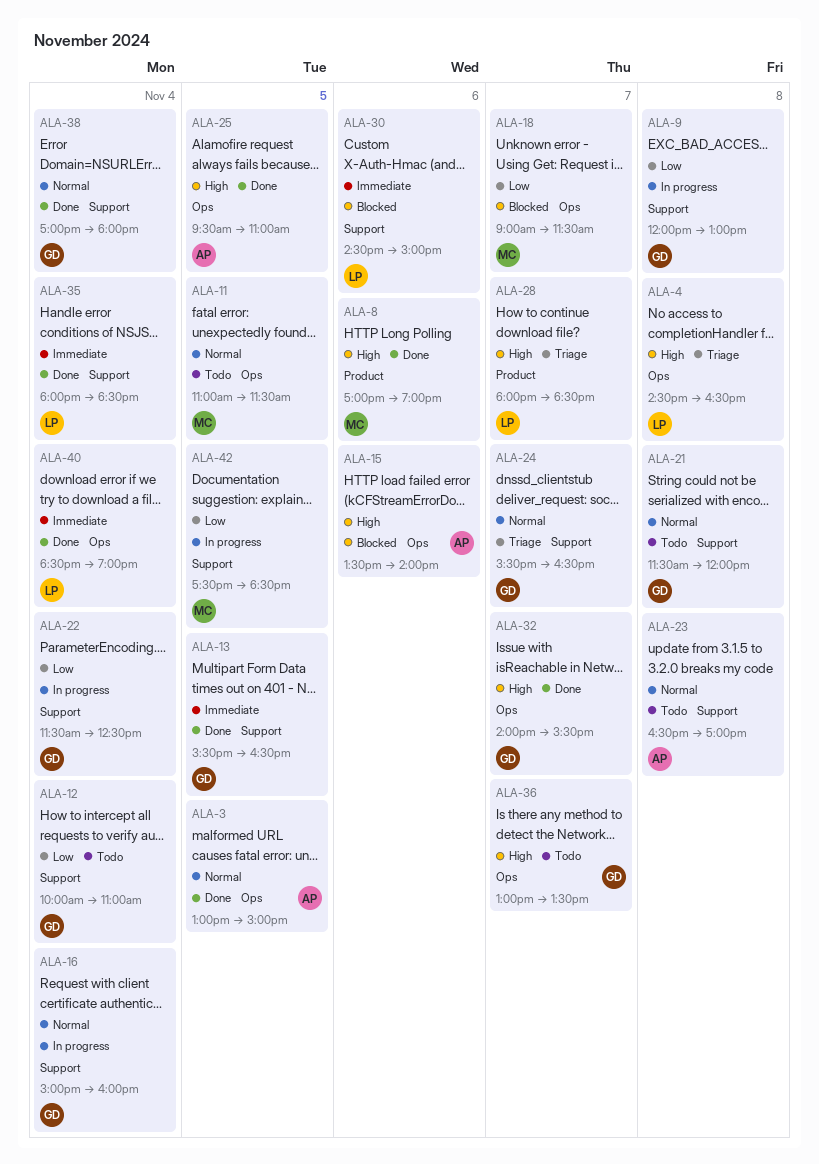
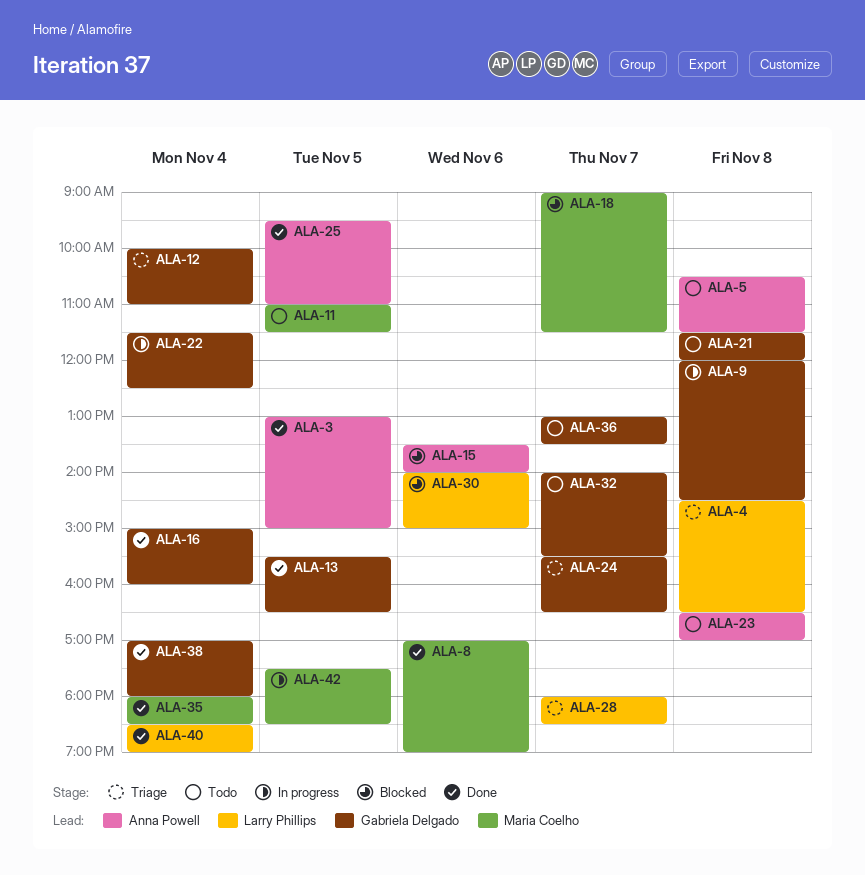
ALA-5: none -> present
ALA-9, ends: 13:00 -> 14:30
ALA-12, status: Todo -> Triage
ALA-16, status: In progress -> Done
ALA-30, begins: 14:30 -> 14:00
ALA-32, status: Done -> Todo
ALA-35, owner: Larry Phillips -> Maria Coelho

